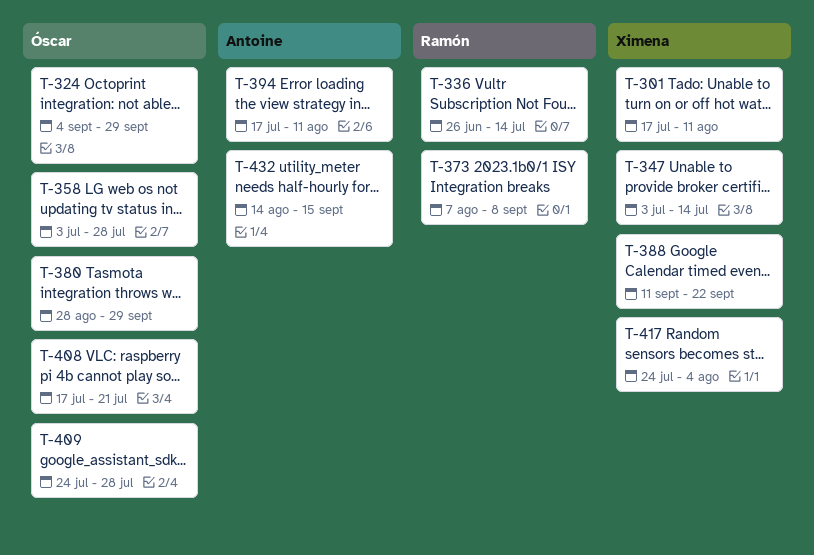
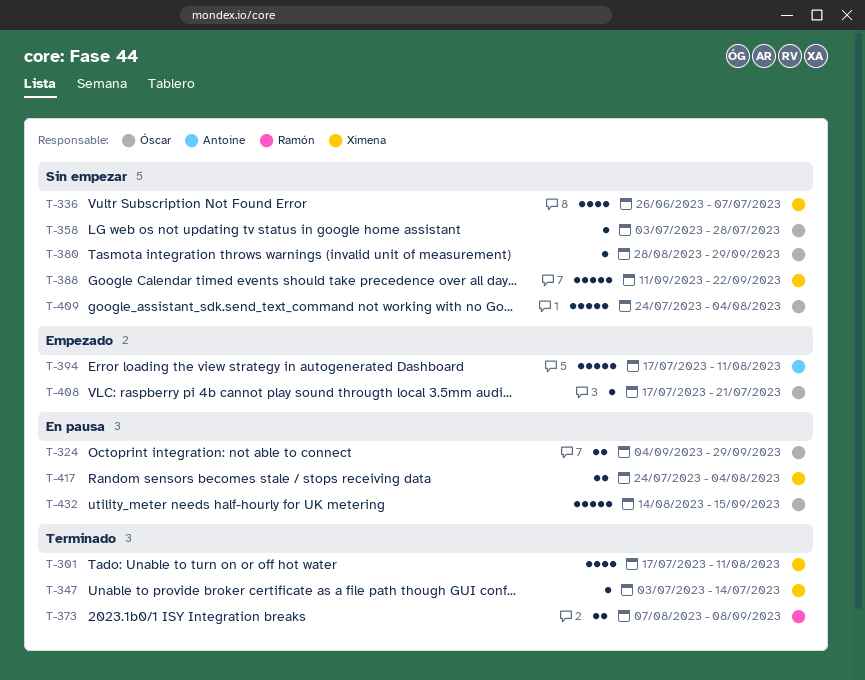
T-336, owner: Ramón -> Ximena
T-336, due: Jul 14 -> Jul 7
T-409, due: Jul 28 -> Aug 4
T-432, owner: Antoine -> Óscar

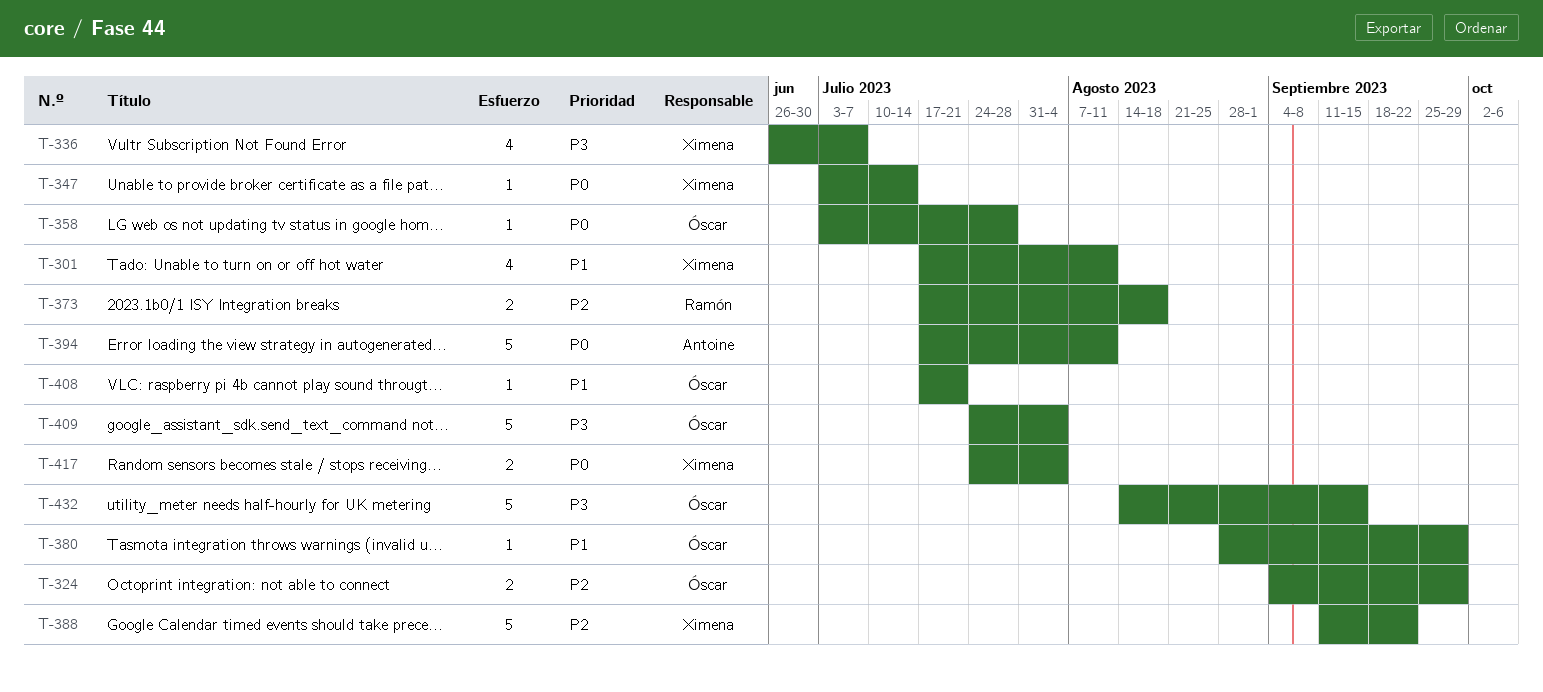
T-373, start: Aug 7 -> Jul 17
T-373, due: Sep 8 -> Aug 18

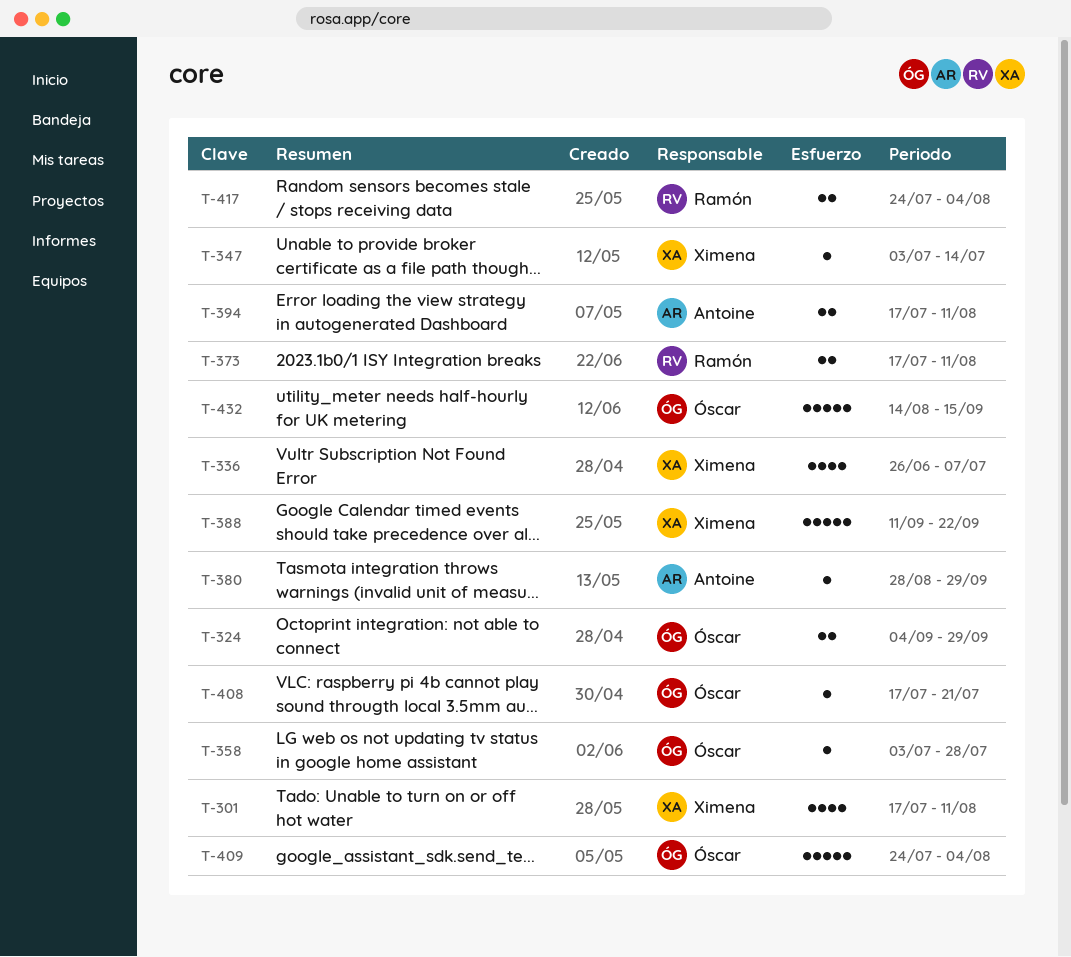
T-373, due: Aug 18 -> Aug 11
T-380, owner: Óscar -> Antoine
T-394, estimate: 5 -> 2
T-417, owner: Ximena -> Ramón

